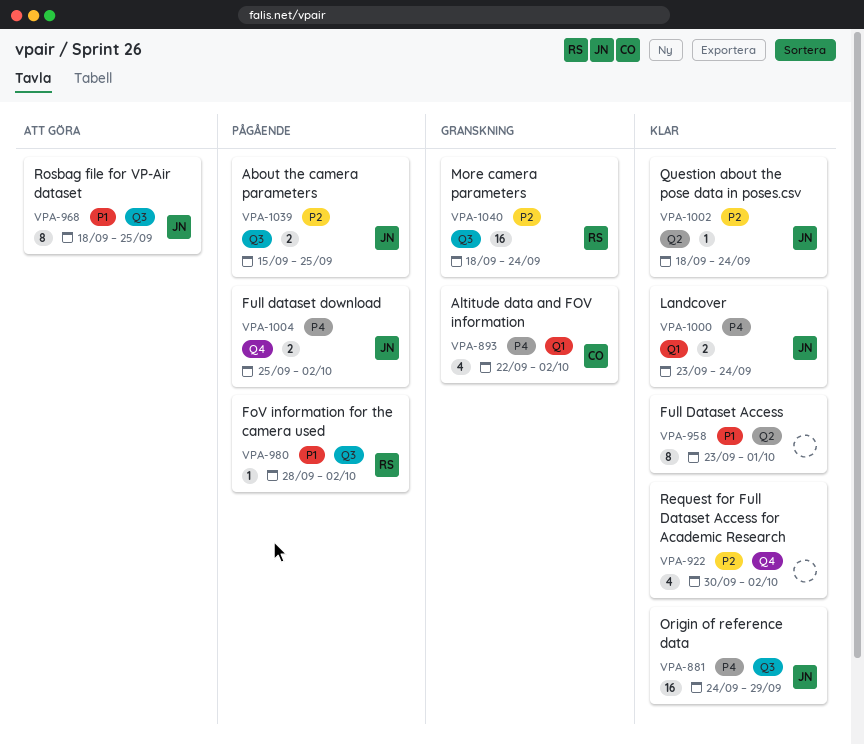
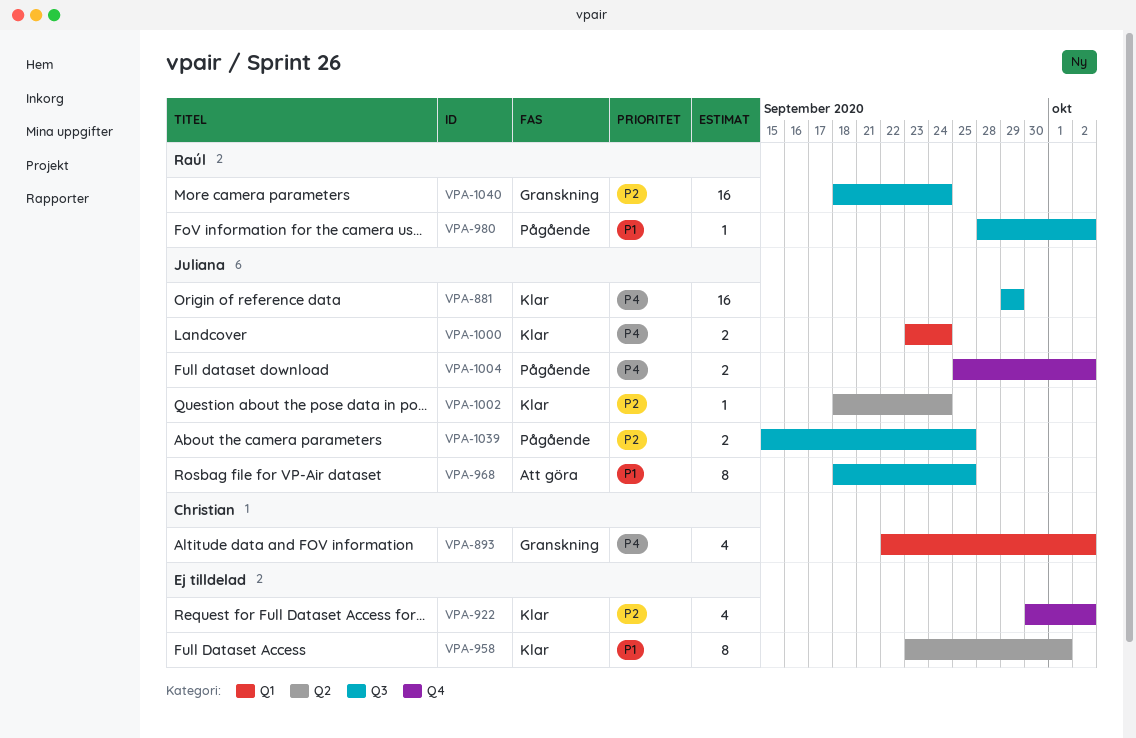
VPA-881, start: Sep 24 -> Sep 29

